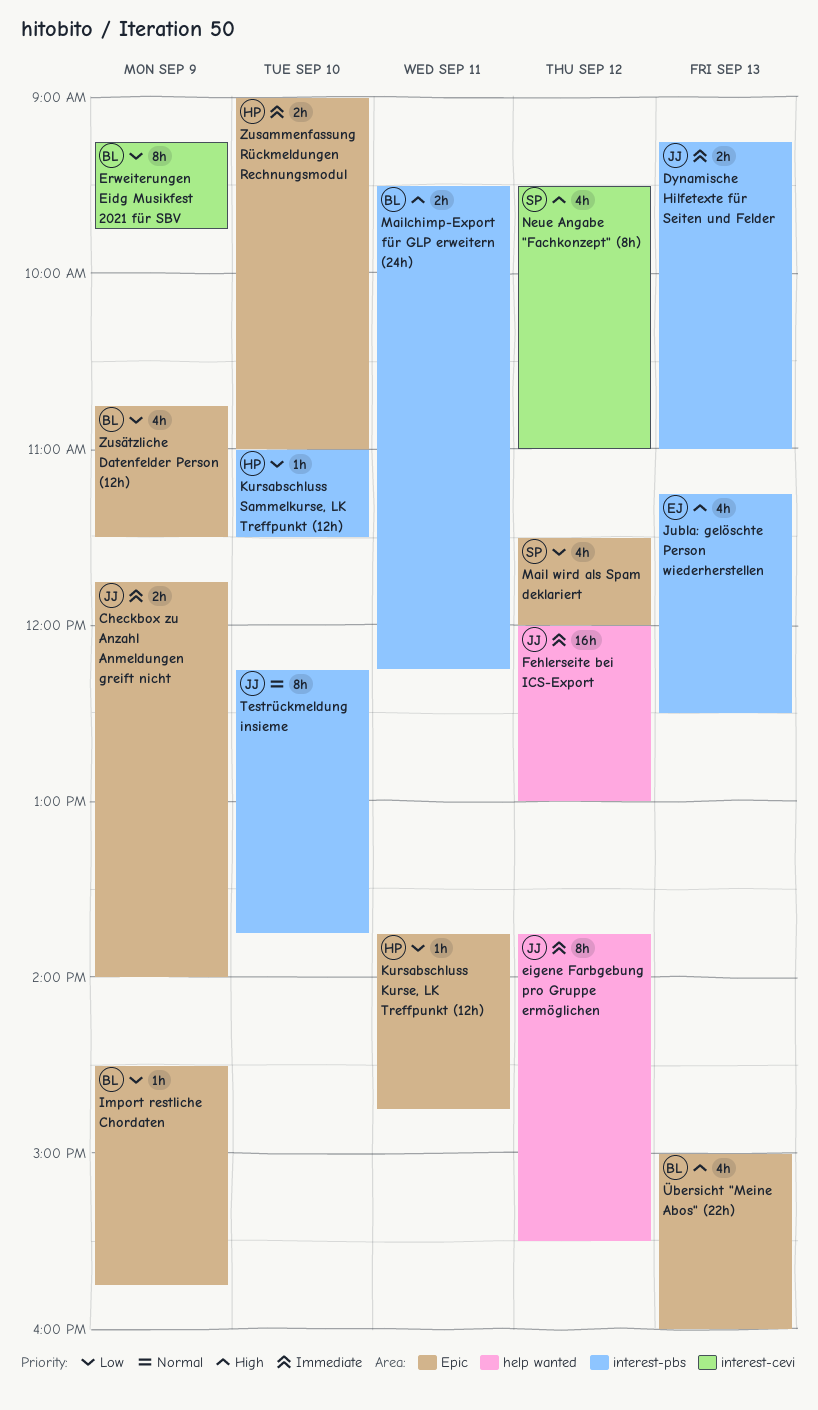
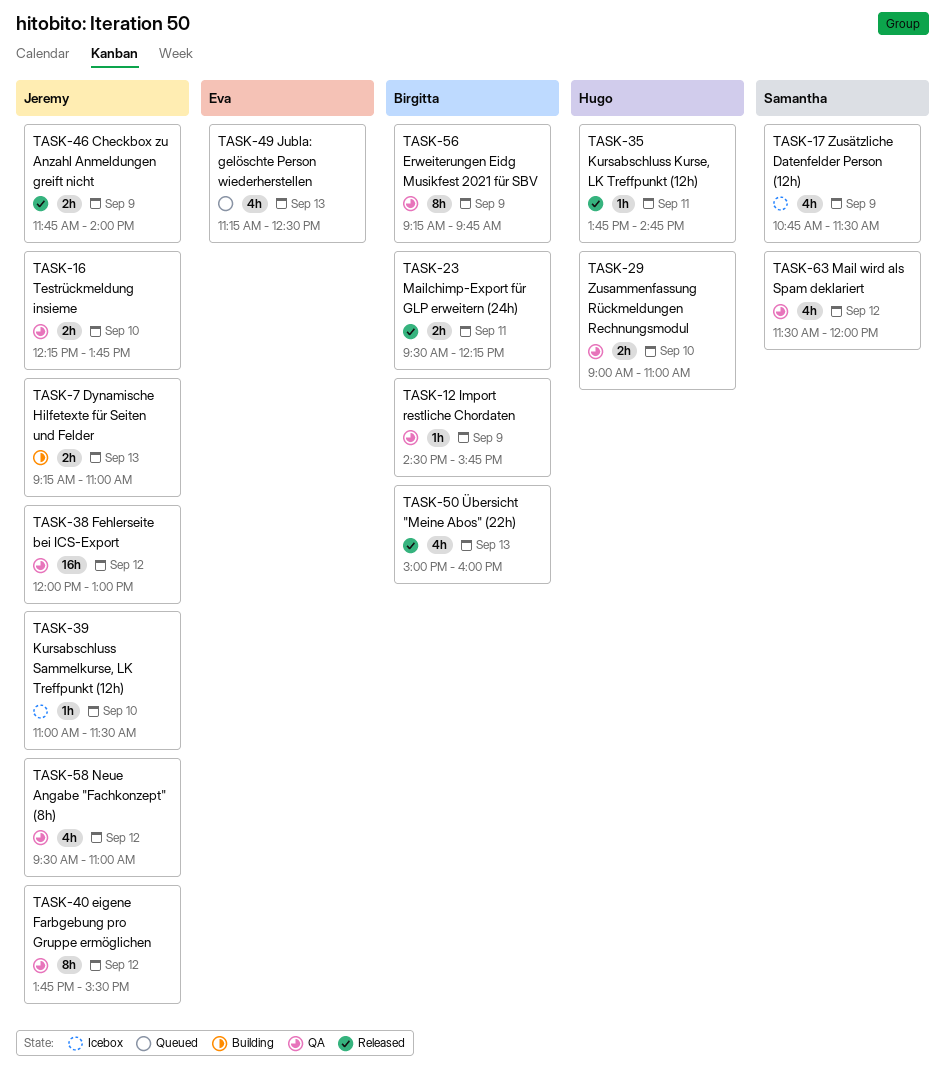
Kursabschluss Sammelkurse, LK Treffpunkt (12h), owner: Hugo -> Jeremy
Neue Angabe "Fachkonzept" (8h), owner: Samantha -> Jeremy
Testrückmeldung insieme, estimate: 8h -> 2h
Zusätzliche Datenfelder Person (12h), owner: Birgitta -> Samantha

